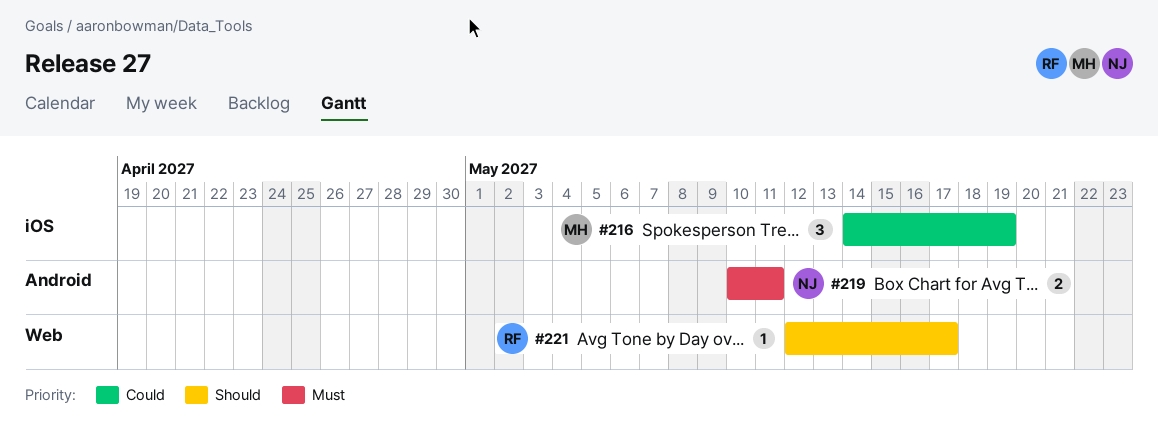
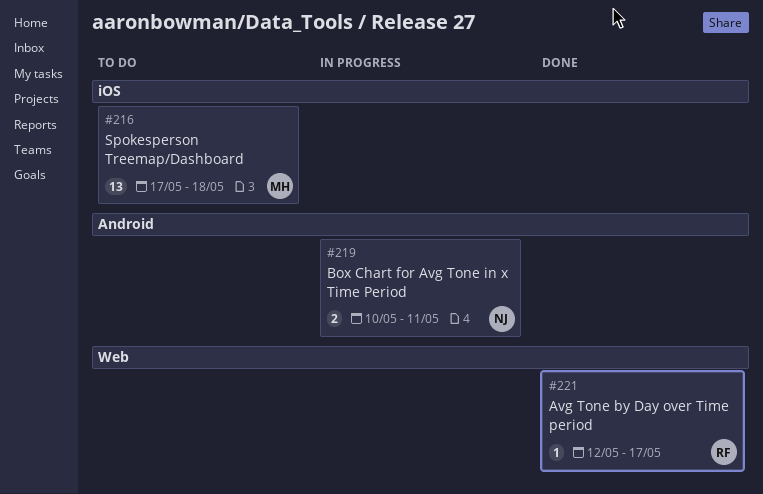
#216, estimate: 3 -> 13
#216, start: May 14 -> May 17
#216, due: May 19 -> May 18

